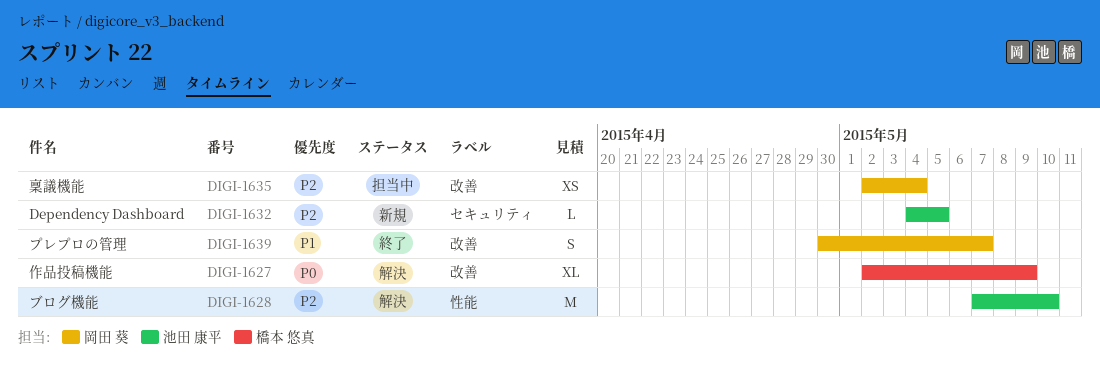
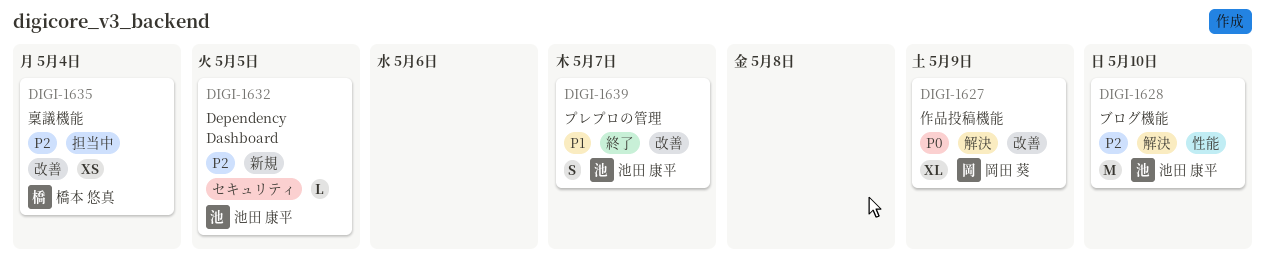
DIGI-1627, owner: 橋本 悠真 -> 岡田 葵
DIGI-1635, owner: 岡田 葵 -> 橋本 悠真
DIGI-1639, owner: 岡田 葵 -> 池田 康平

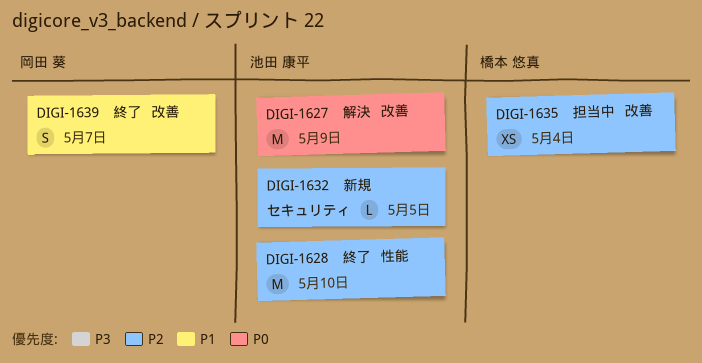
DIGI-1627, owner: 岡田 葵 -> 池田 康平
DIGI-1627, estimate: XL -> M
DIGI-1628, status: 解決 -> 終了
DIGI-1639, owner: 池田 康平 -> 岡田 葵

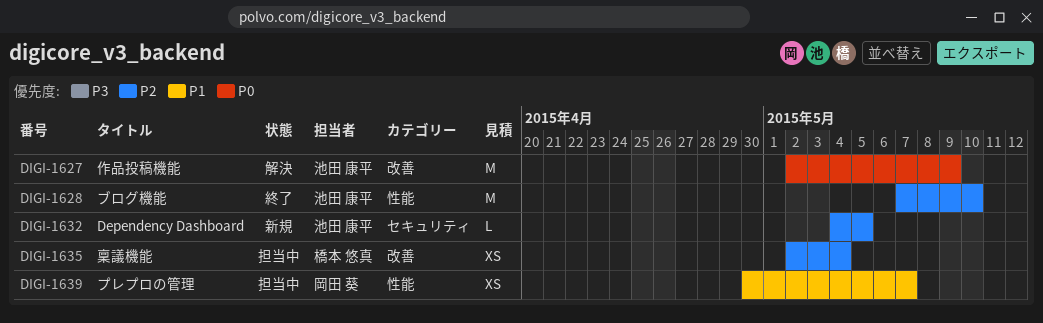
DIGI-1639, status: 終了 -> 担当中
DIGI-1639, label: 改善 -> 性能
DIGI-1639, estimate: S -> XS

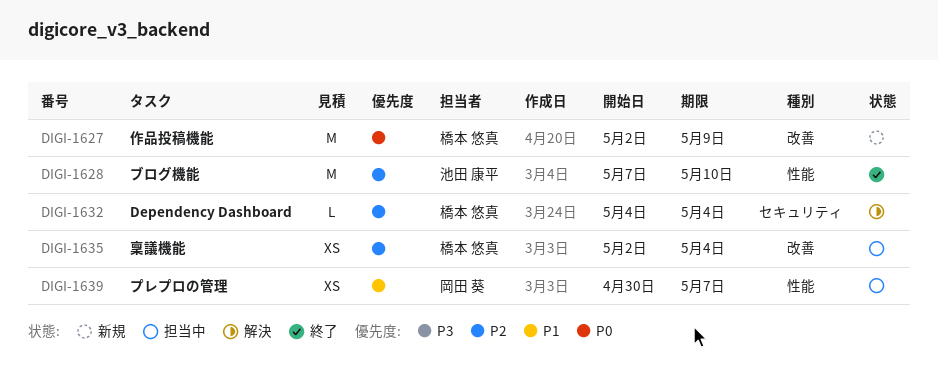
DIGI-1627, status: 解決 -> 新規
DIGI-1627, owner: 池田 康平 -> 橋本 悠真
DIGI-1632, status: 新規 -> 解決
DIGI-1632, owner: 池田 康平 -> 橋本 悠真
DIGI-1632, due: May 5 -> May 4

